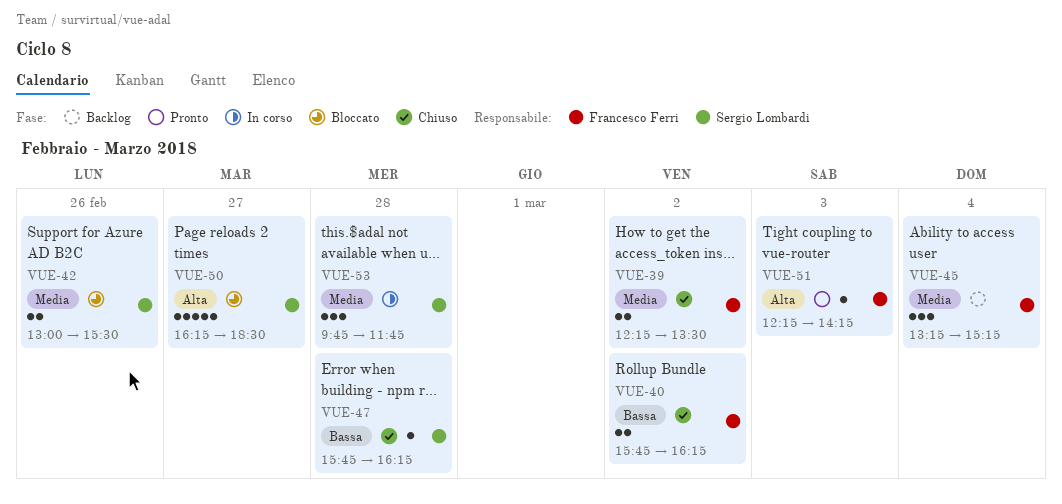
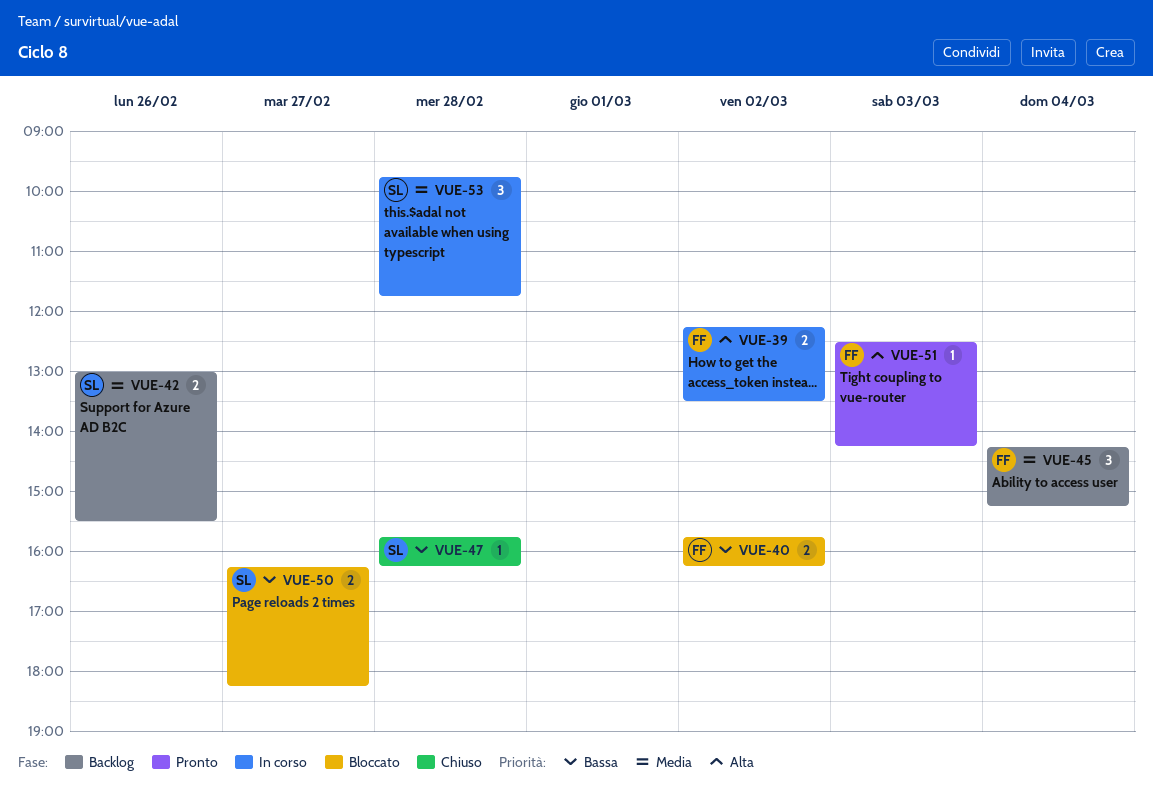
VUE-39, status: Chiuso -> In corso
VUE-39, priority: Media -> Alta
VUE-40, status: Chiuso -> Bloccato
VUE-42, status: Bloccato -> Backlog
VUE-45, begins: 13:15 -> 14:15
VUE-50, priority: Alta -> Bassa
VUE-50, estimate: 5 -> 2
VUE-50, ends: 18:30 -> 18:15
VUE-51, begins: 12:15 -> 12:30

